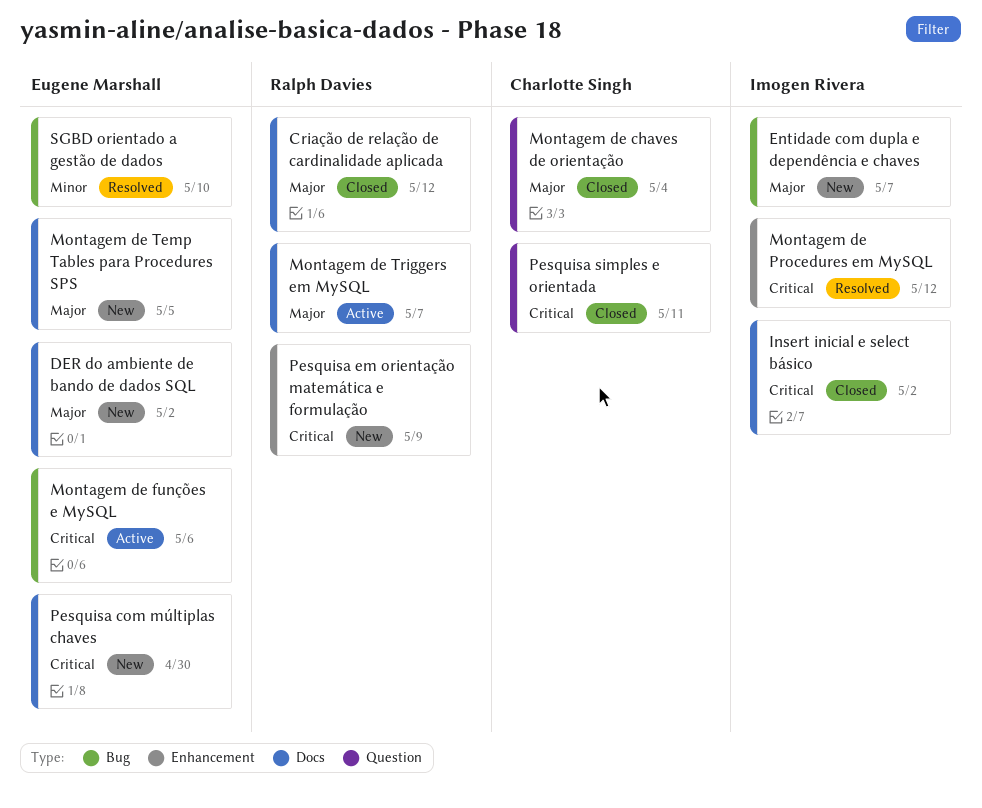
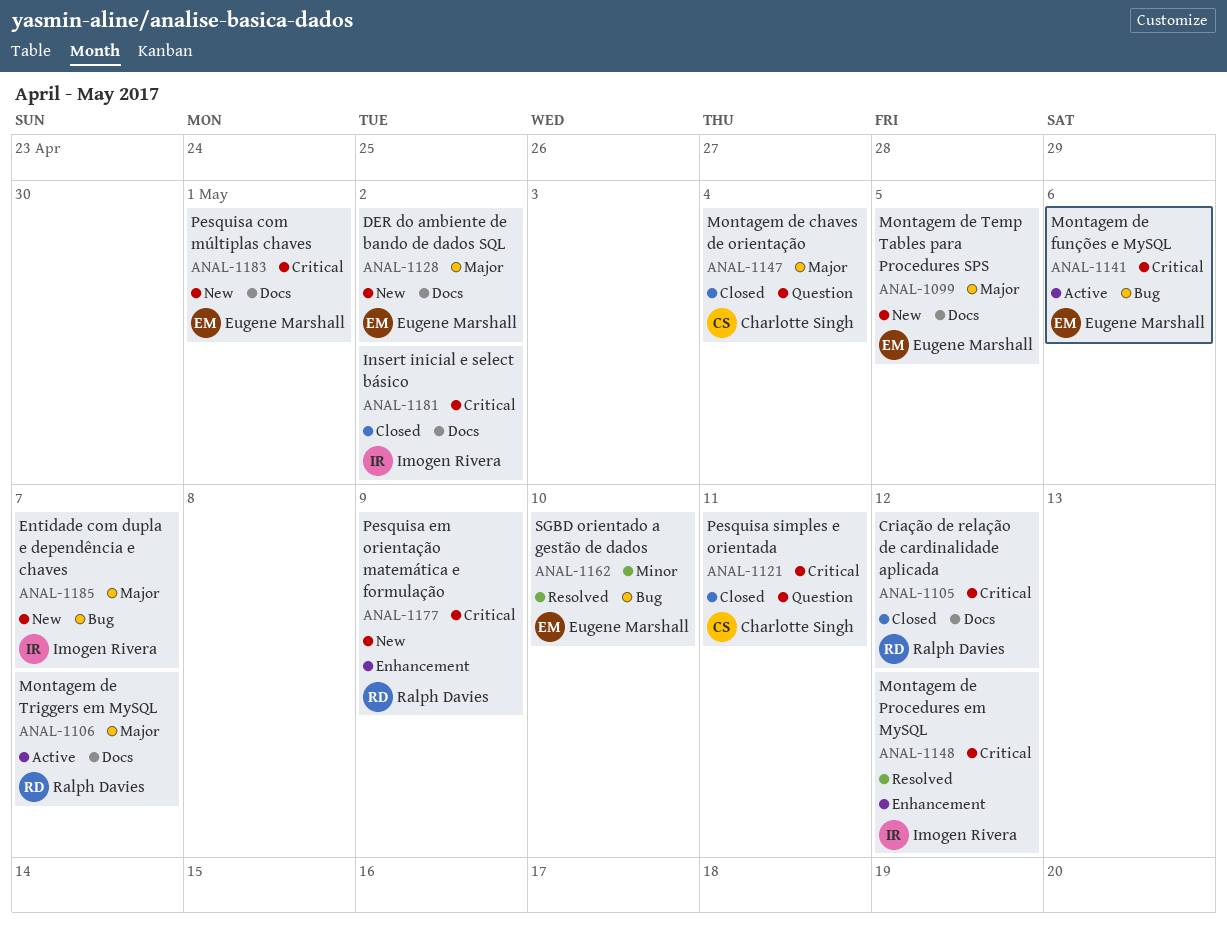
Criação de relação de cardinalidade aplicada, priority: Major -> Critical
Pesquisa com múltiplas chaves, due: Apr 30 -> May 1

